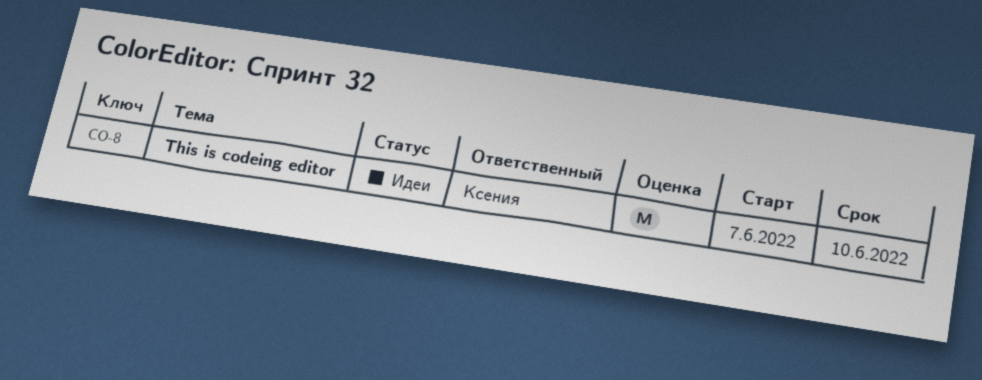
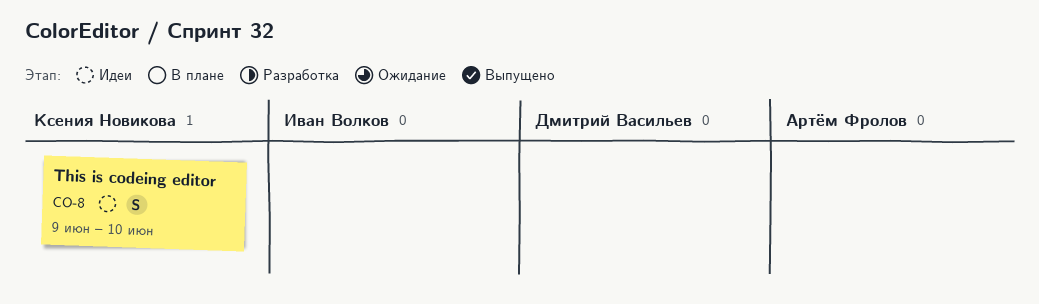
CO-8, estimate: M -> S
CO-8, start: Jun 7 -> Jun 9

